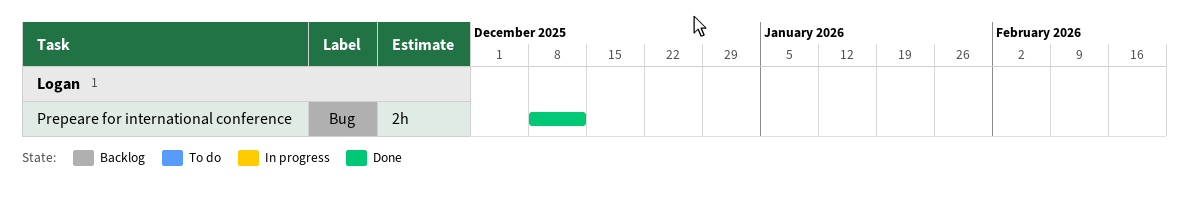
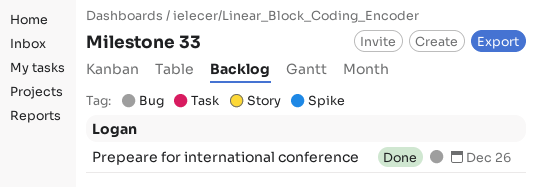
Prepeare for international conference, due: Dec 12 -> Dec 26

